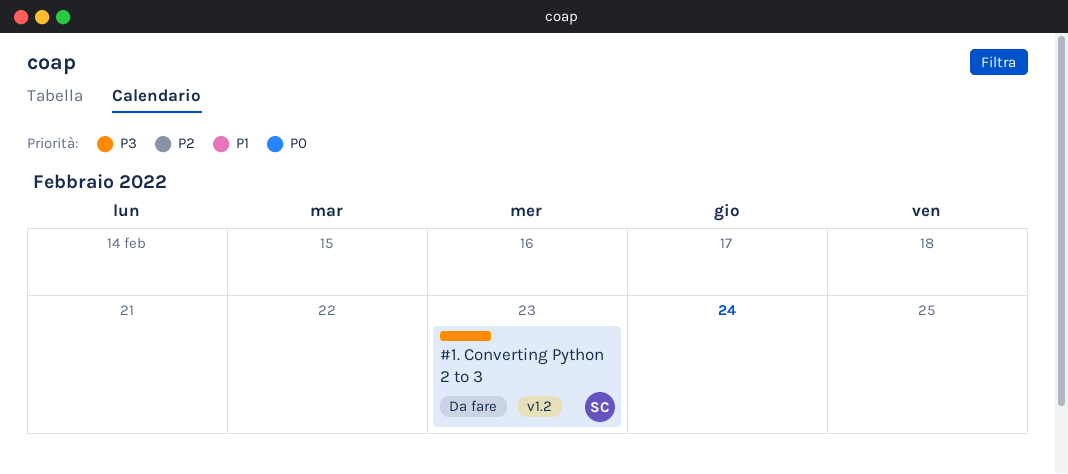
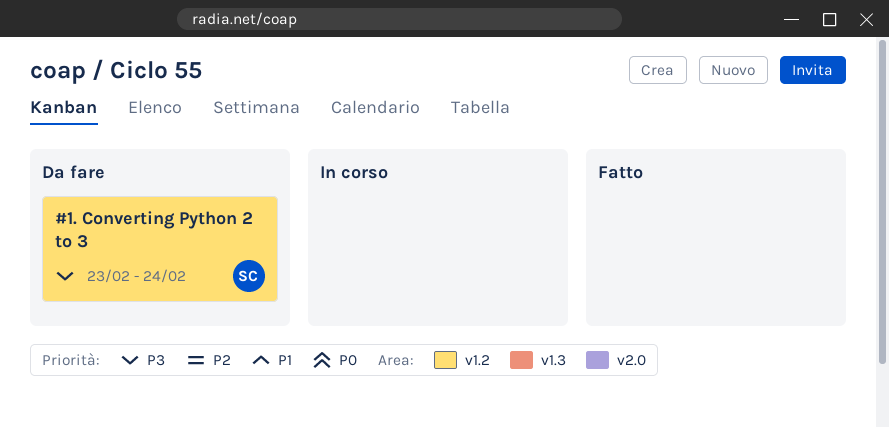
#1. Converting Python 2 to 3, due: Feb 23 -> Feb 24

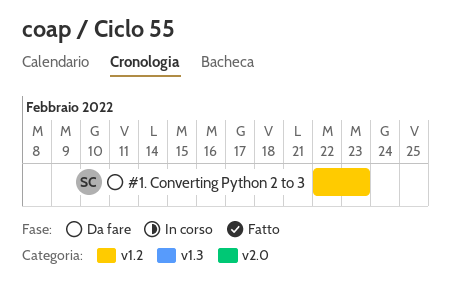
#1. Converting Python 2 to 3, start: Feb 23 -> Feb 22
#1. Converting Python 2 to 3, due: Feb 24 -> Feb 23

